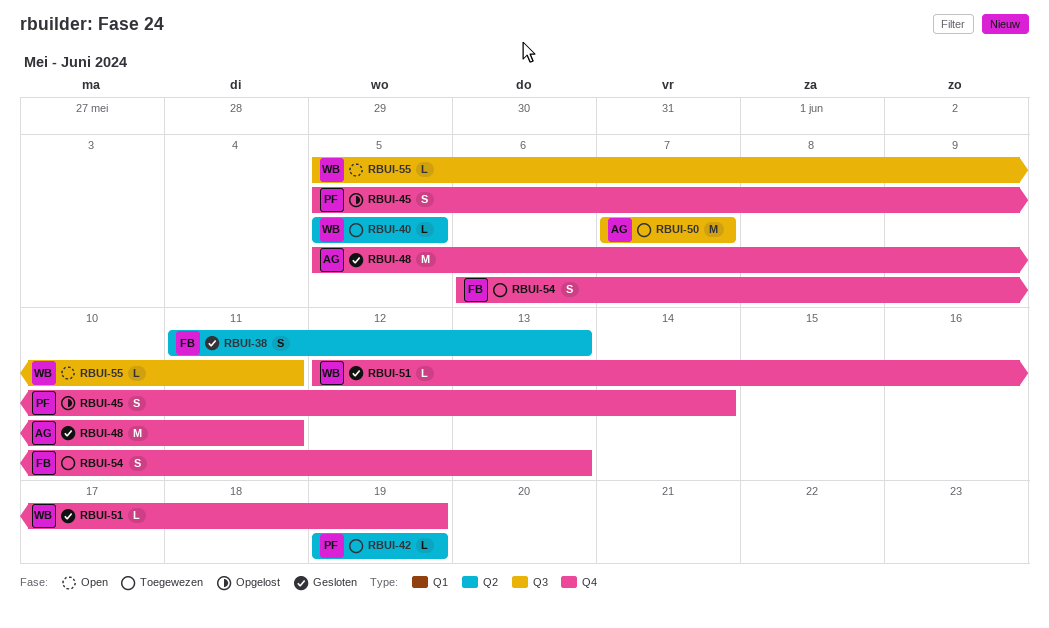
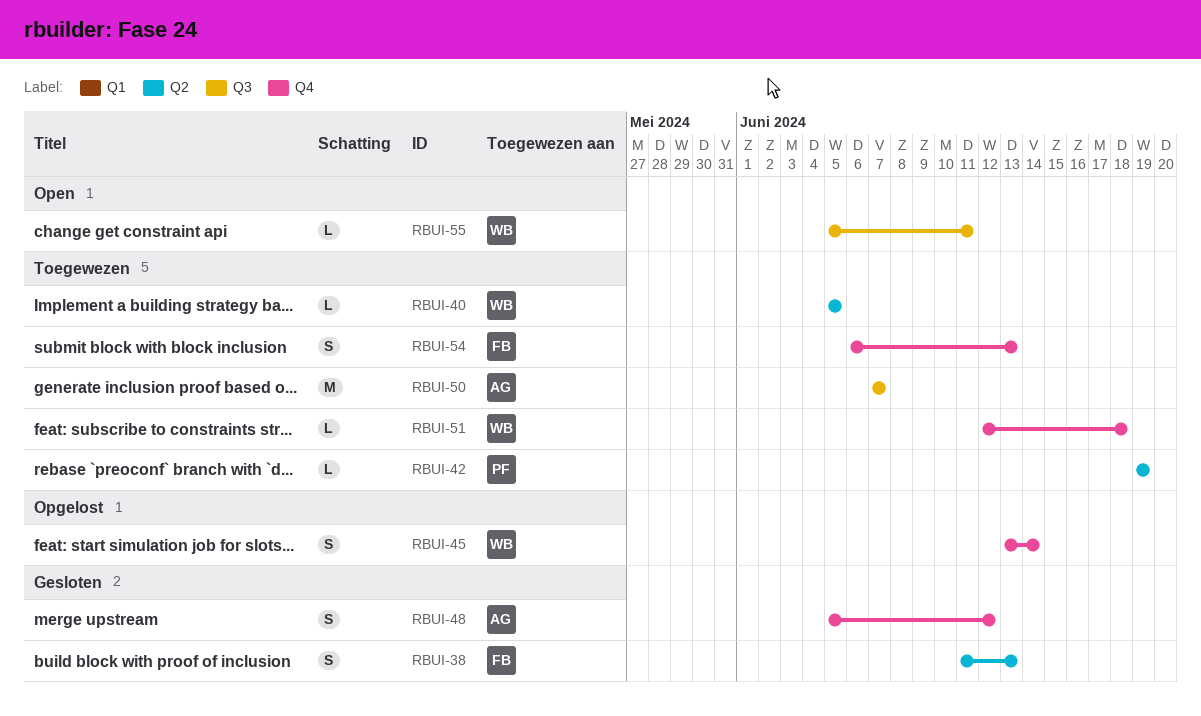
RBUI-45, owner: PF -> WB
RBUI-45, start: Jun 5 -> Jun 13
RBUI-48, estimate: M -> S
RBUI-48, due: Jun 11 -> Jun 12
RBUI-51, status: Gesloten -> Toegewezen
RBUI-51, due: Jun 19 -> Jun 18

